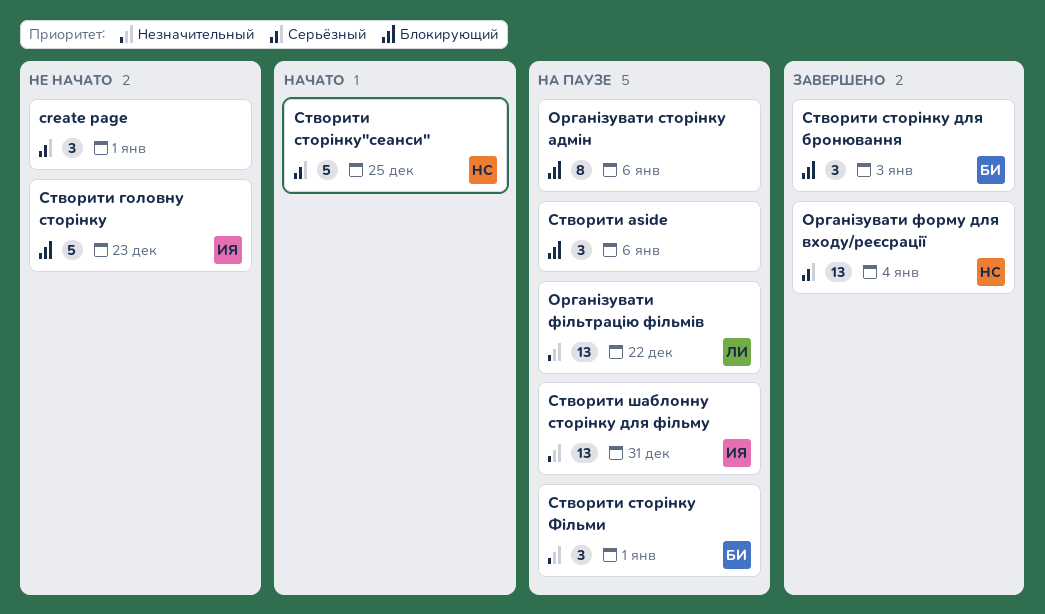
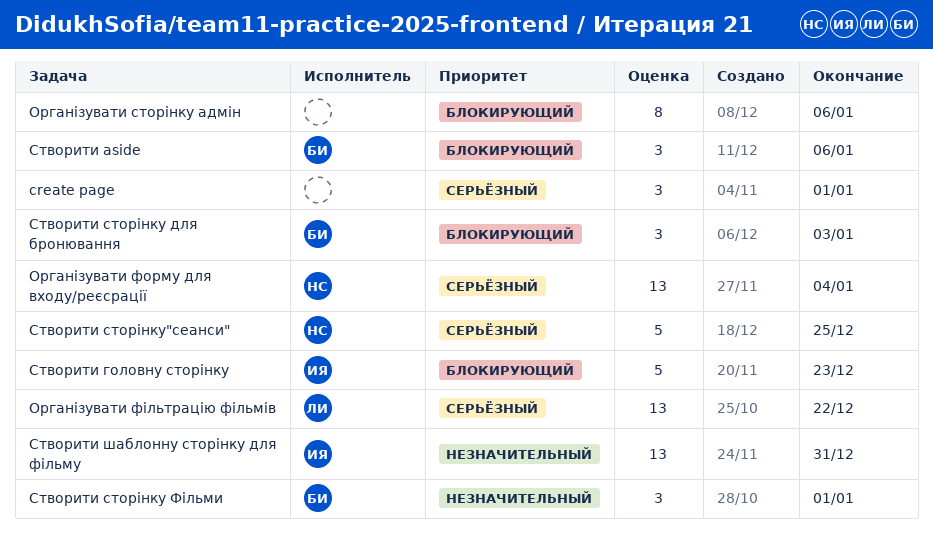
Організувати фільтрацію фільмів, priority: Незначительный -> Серьёзный
Створити aside, owner: none -> БИ

